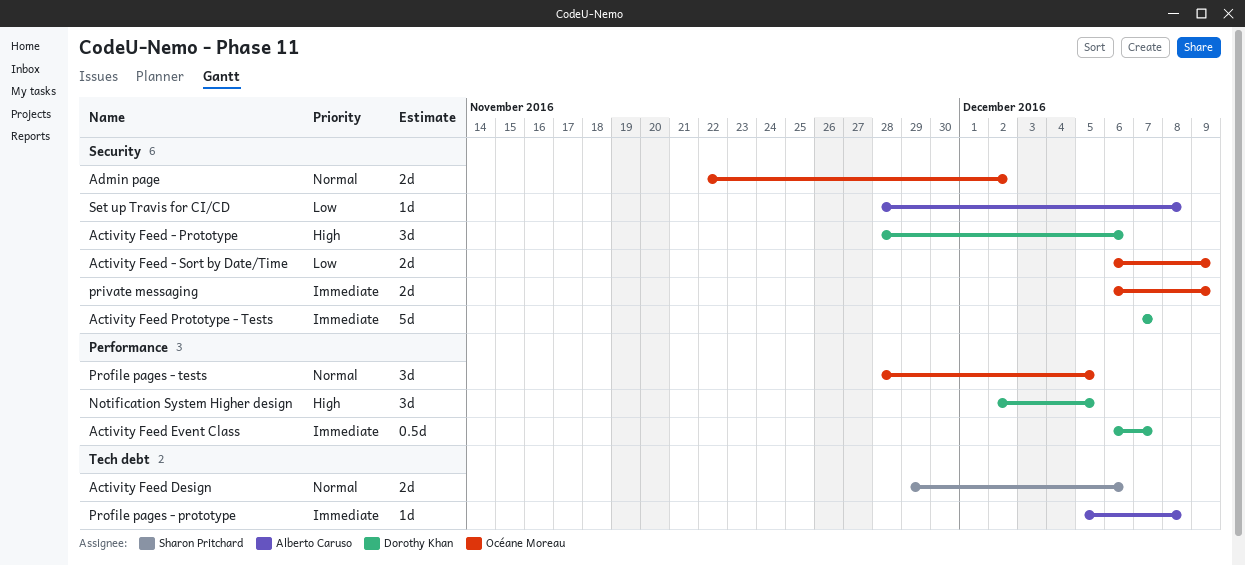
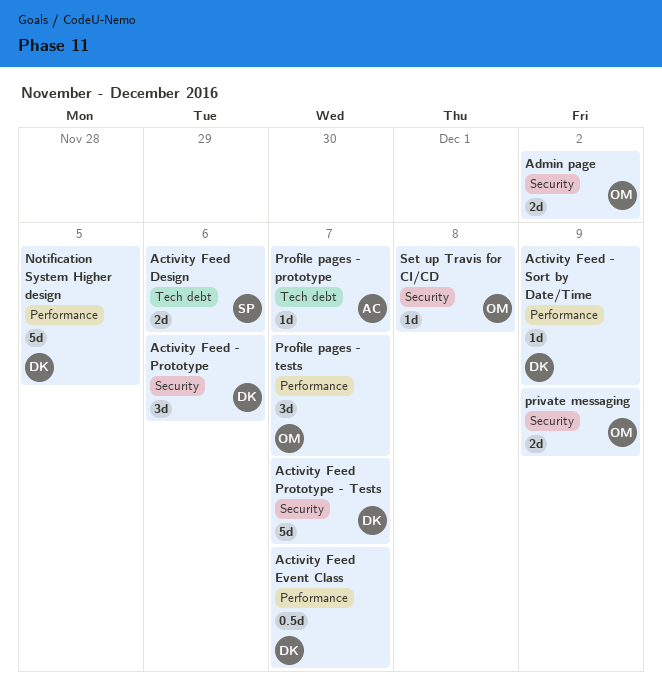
Activity Feed - Sort by Date/Time, owner: Océane Moreau -> Dorothy Khan
Activity Feed - Sort by Date/Time, label: Security -> Performance
Activity Feed - Sort by Date/Time, estimate: 2d -> 1d
Notification System Higher design, estimate: 3d -> 5d
Profile pages - prototype, due: Dec 8 -> Dec 7
Profile pages - tests, due: Dec 5 -> Dec 7
Set up Travis for CI/CD, owner: Alberto Caruso -> Océane Moreau

